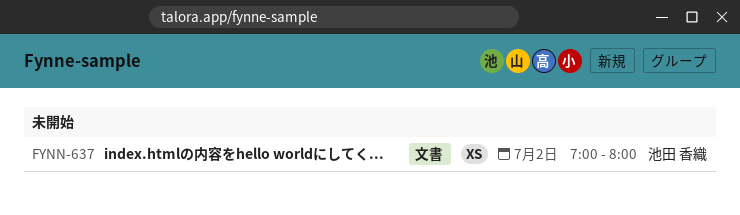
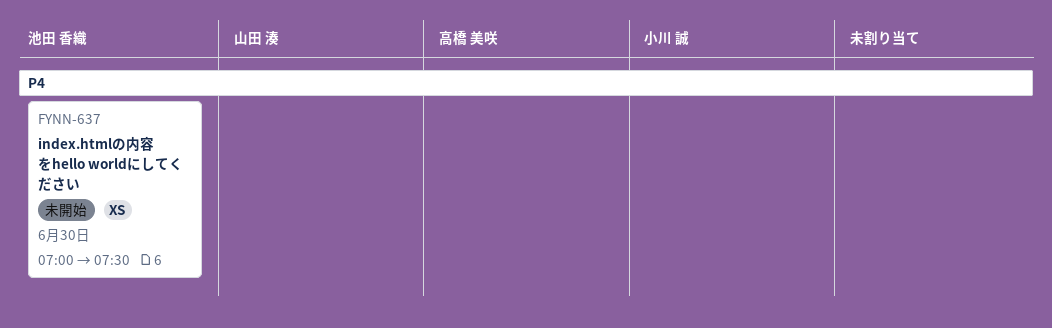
FYNN-637, day: Jul 2 -> Jun 30
FYNN-637, ends: 08:00 -> 07:30

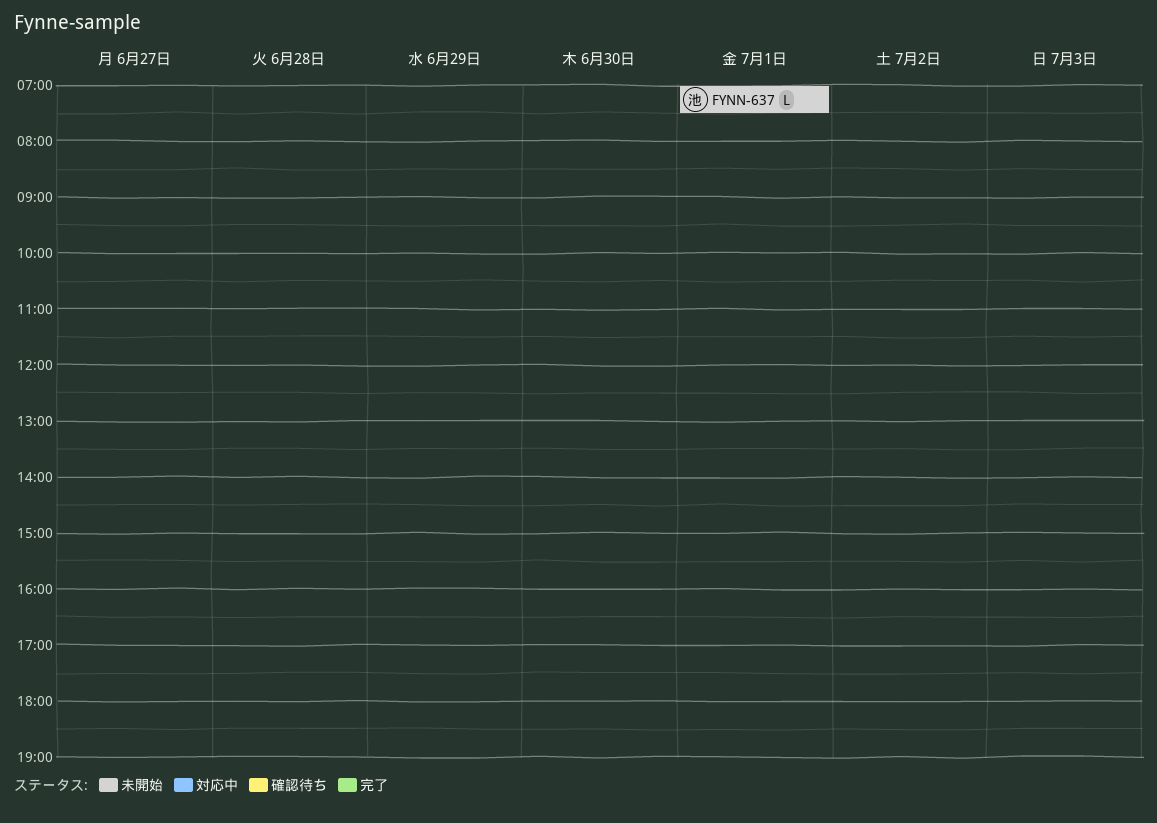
FYNN-637, estimate: XS -> L
FYNN-637, day: Jun 30 -> Jul 1

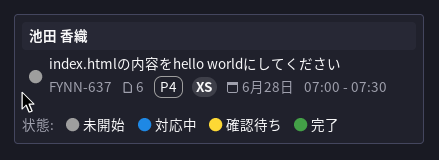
FYNN-637, estimate: L -> XS
FYNN-637, day: Jul 1 -> Jun 28

